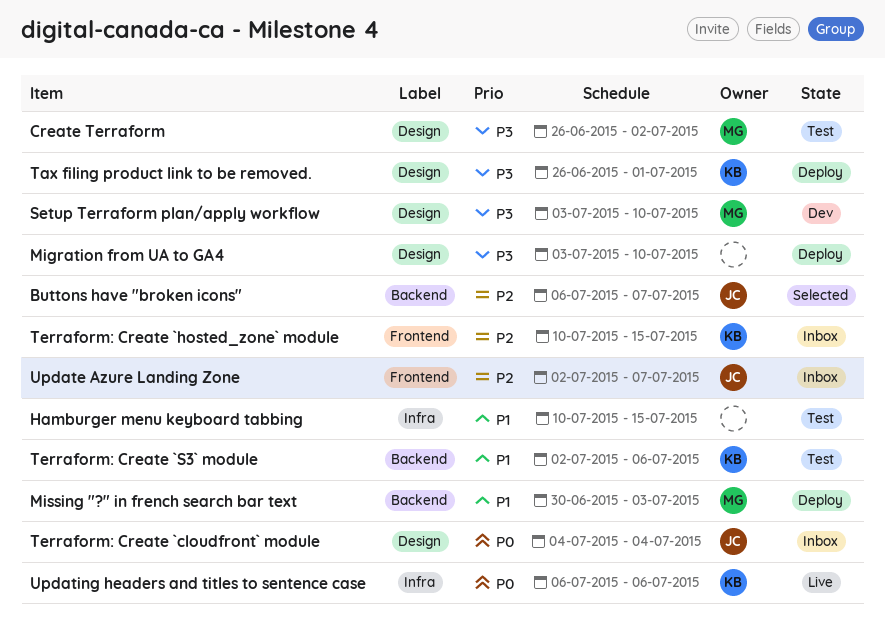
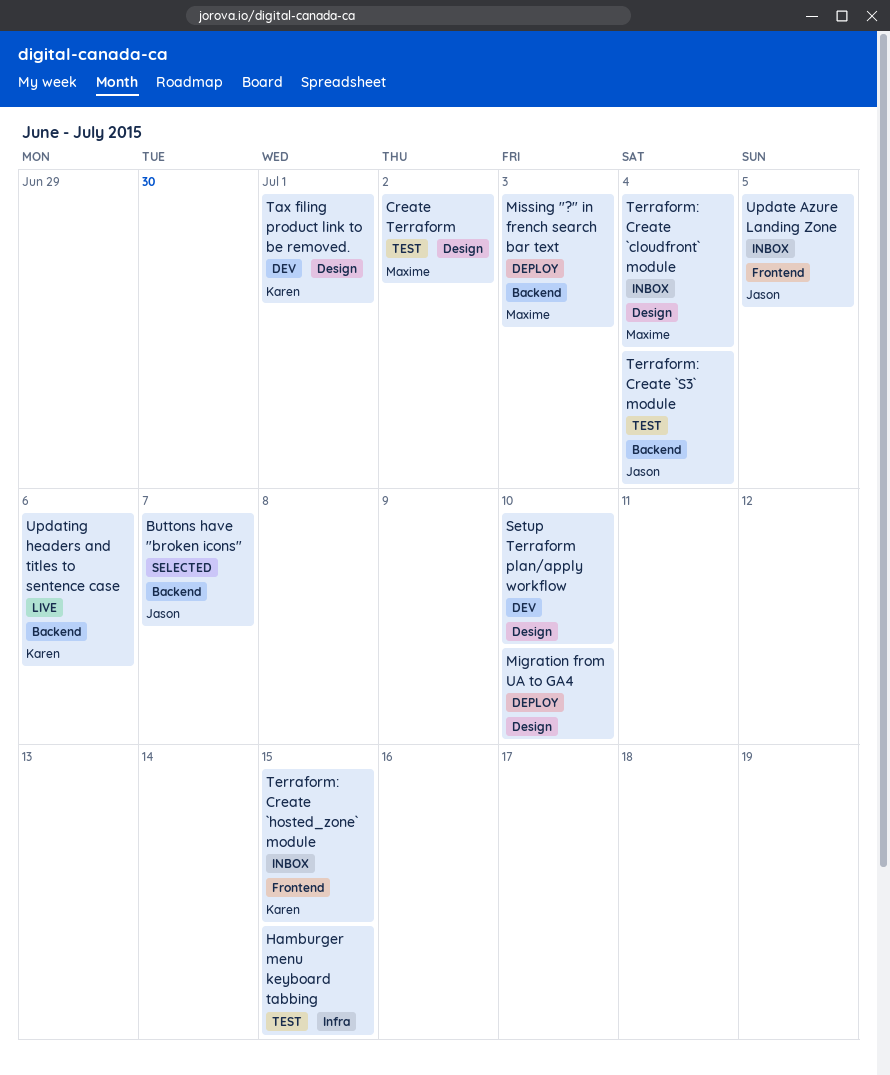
Setup Terraform plan/apply workflow, owner: Maxime -> none
Tax filing product link to be removed., status: Deploy -> Dev
Terraform: Create `cloudfront` module, owner: Jason -> Maxime
Terraform: Create `S3` module, owner: Karen -> Jason
Terraform: Create `S3` module, due: Jul 6 -> Jul 4
Update Azure Landing Zone, due: Jul 7 -> Jul 5
Updating headers and titles to sentence case, label: Infra -> Backend

